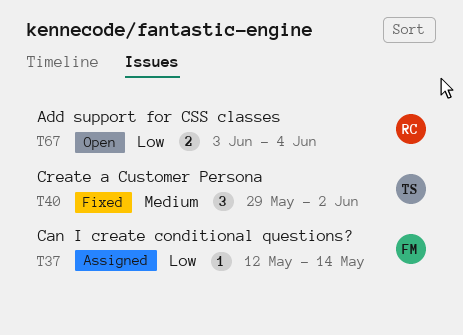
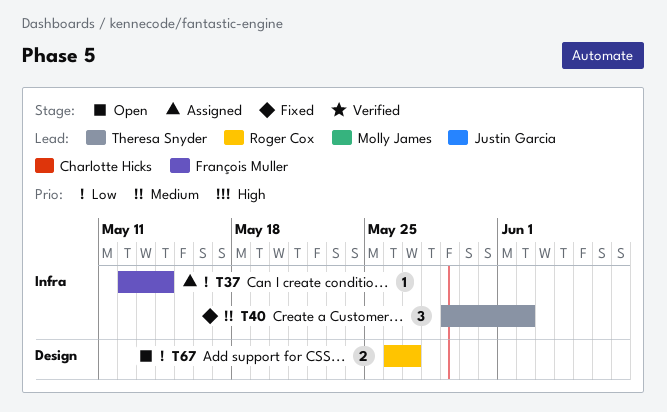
T67, start: Jun 3 -> May 26
T67, due: Jun 4 -> May 27

